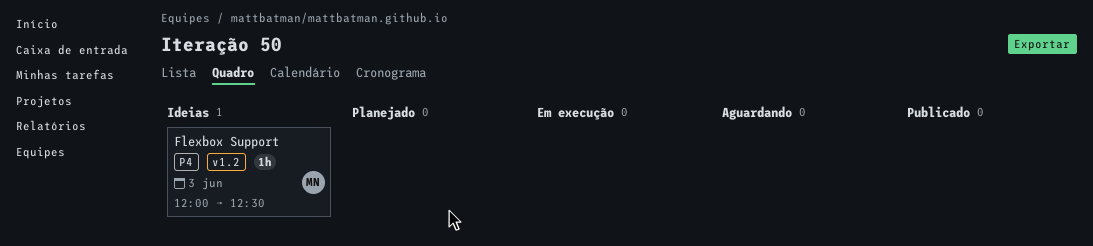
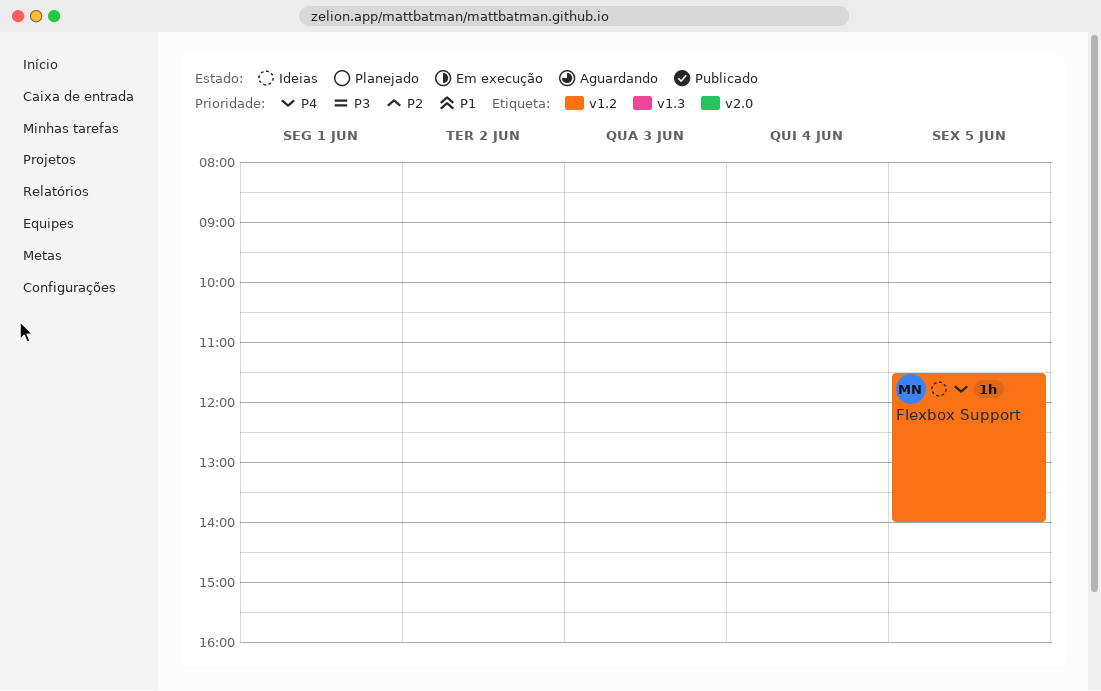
Flexbox Support, day: Jun 3 -> Jun 5
Flexbox Support, begins: 12:00 -> 11:30
Flexbox Support, ends: 12:30 -> 14:00

